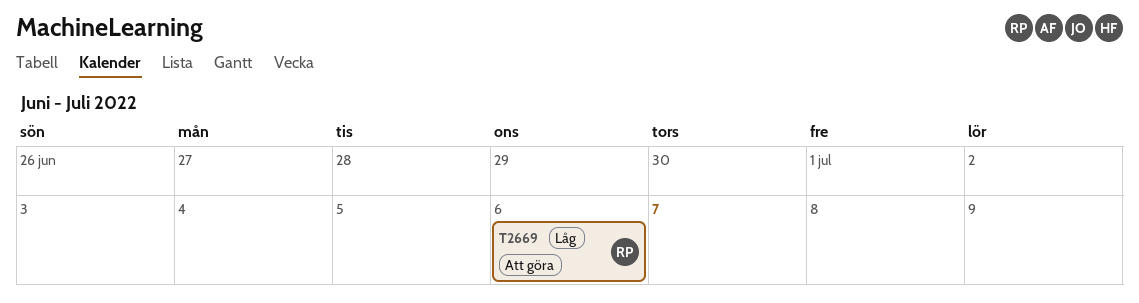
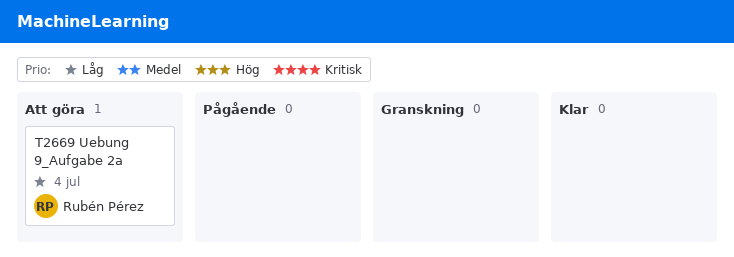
T2669, due: Jul 6 -> Jul 4

